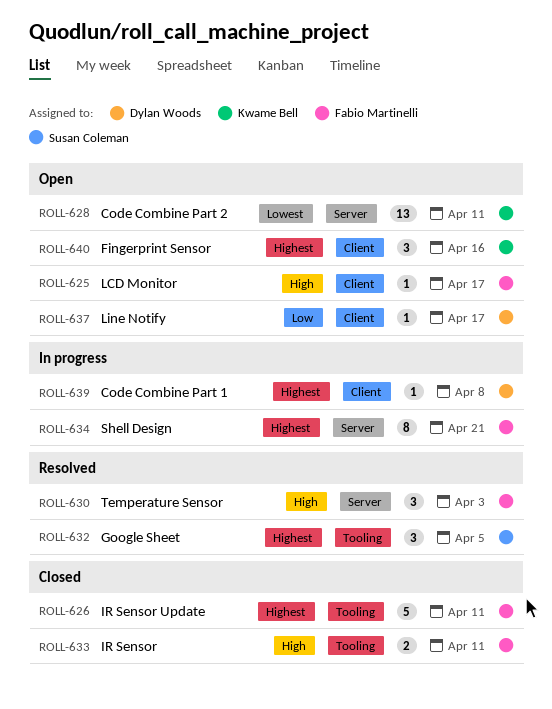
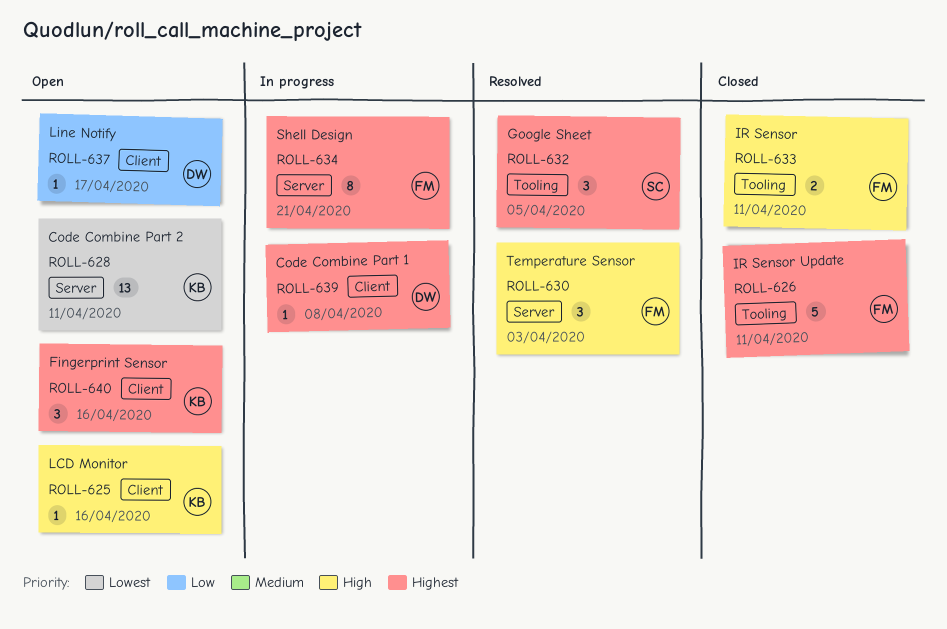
ROLL-625, owner: Fabio Martinelli -> Kwame Bell
ROLL-625, due: Apr 17 -> Apr 16

